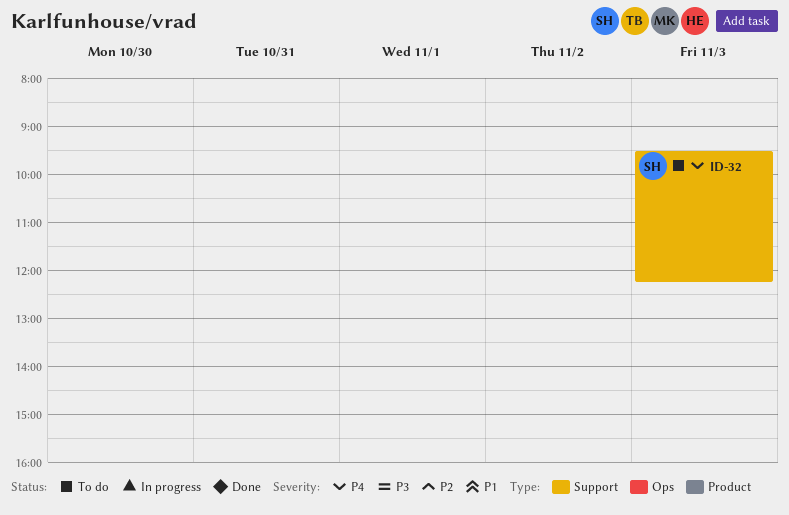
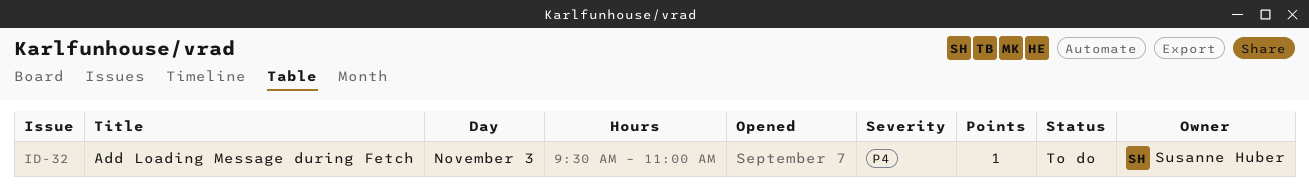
ID-32, ends: 12:15 -> 11:00

